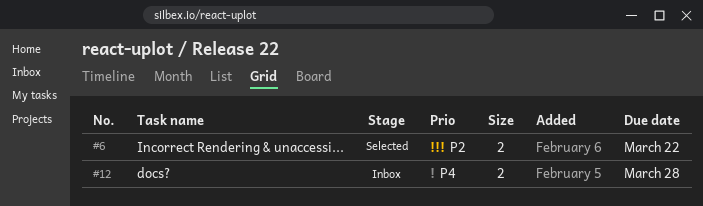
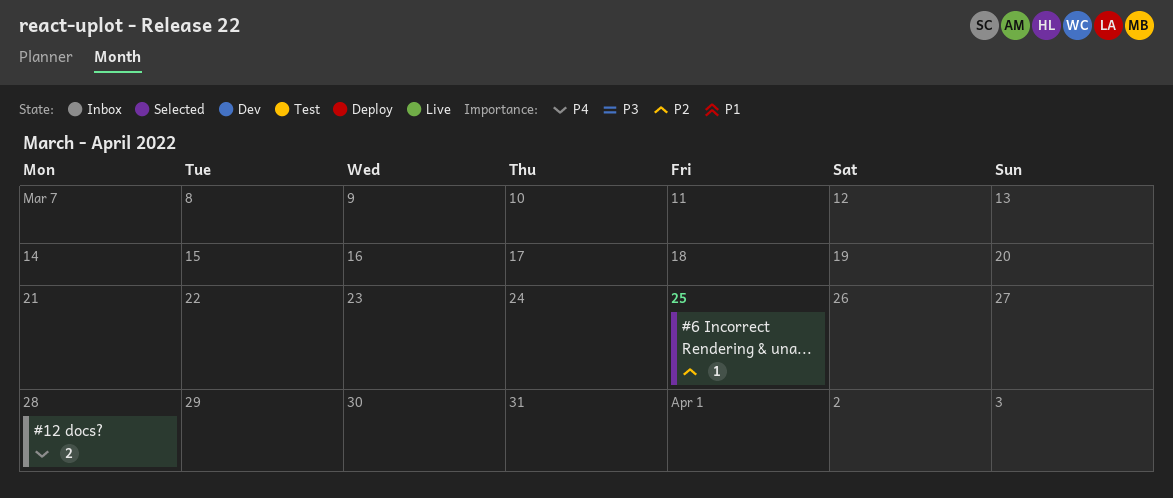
#6, estimate: 2 -> 1
#6, due: Mar 22 -> Mar 25

